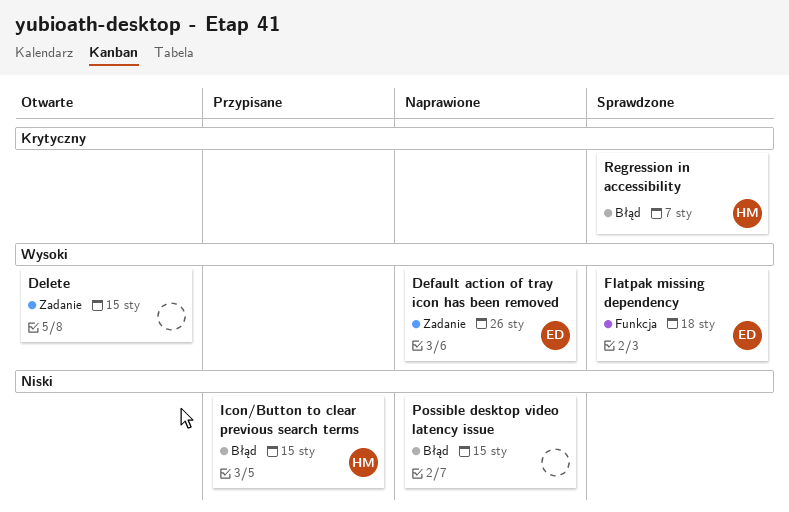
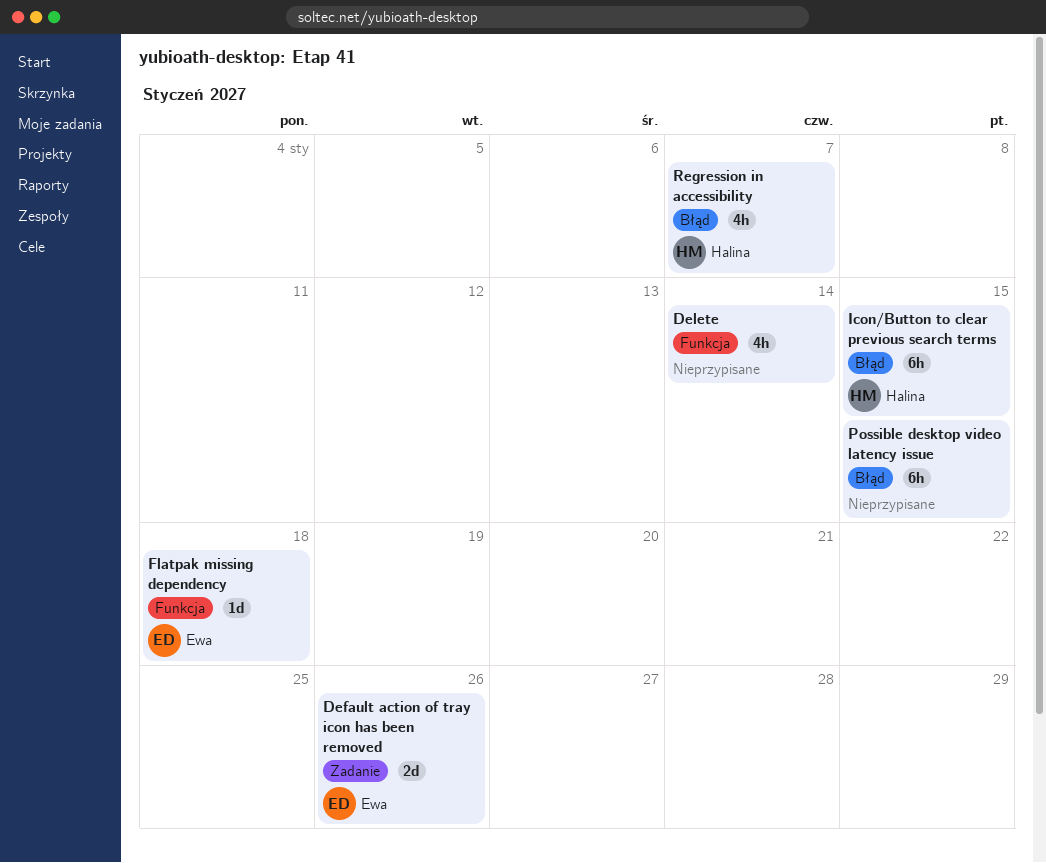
Delete, label: Zadanie -> Funkcja
Delete, due: Jan 15 -> Jan 14

